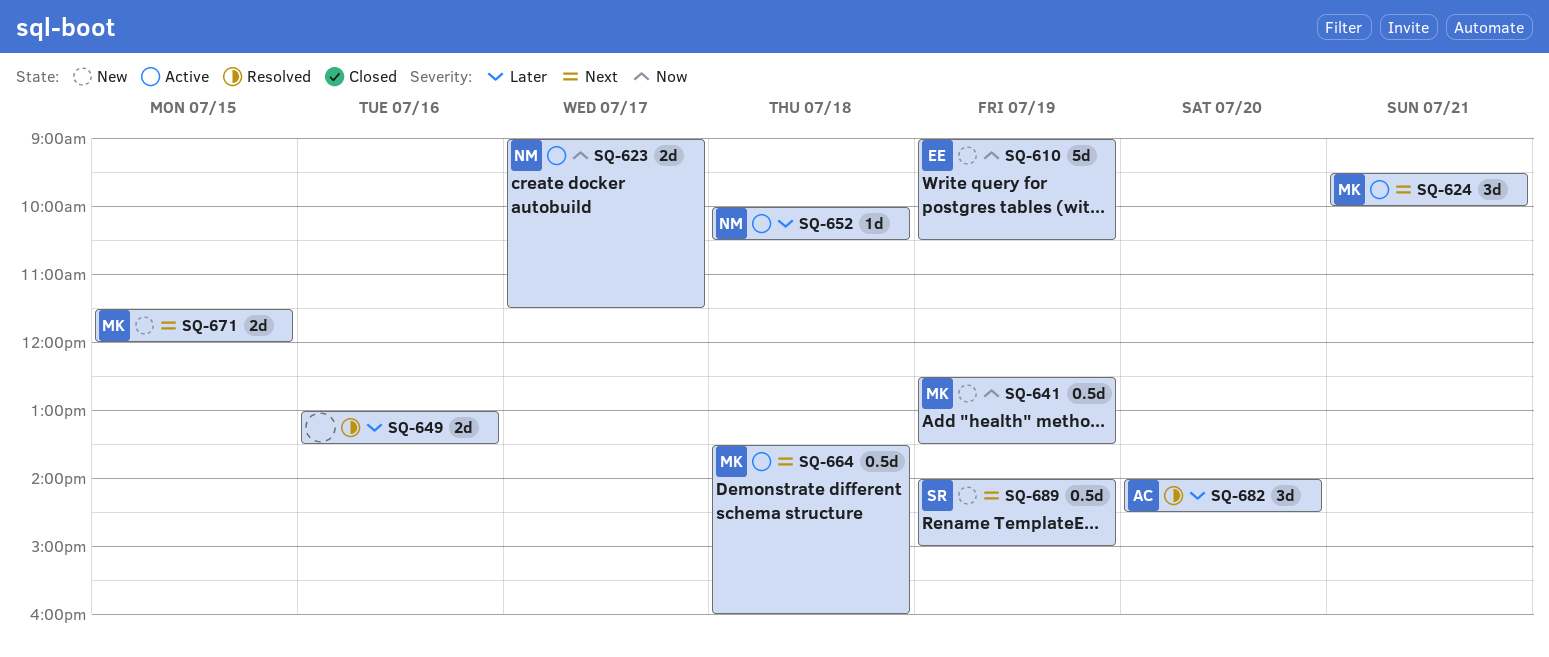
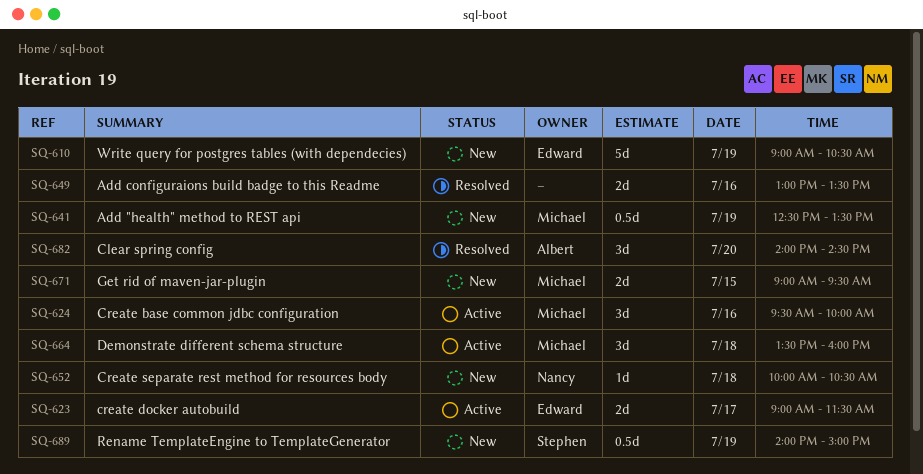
SQ-623, owner: Nancy -> Edward
SQ-624, day: Jul 21 -> Jul 16
SQ-652, status: Active -> New
SQ-664, estimate: 0.5d -> 3d
SQ-671, begins: 11:30 -> 09:00
SQ-671, ends: 12:00 -> 09:30

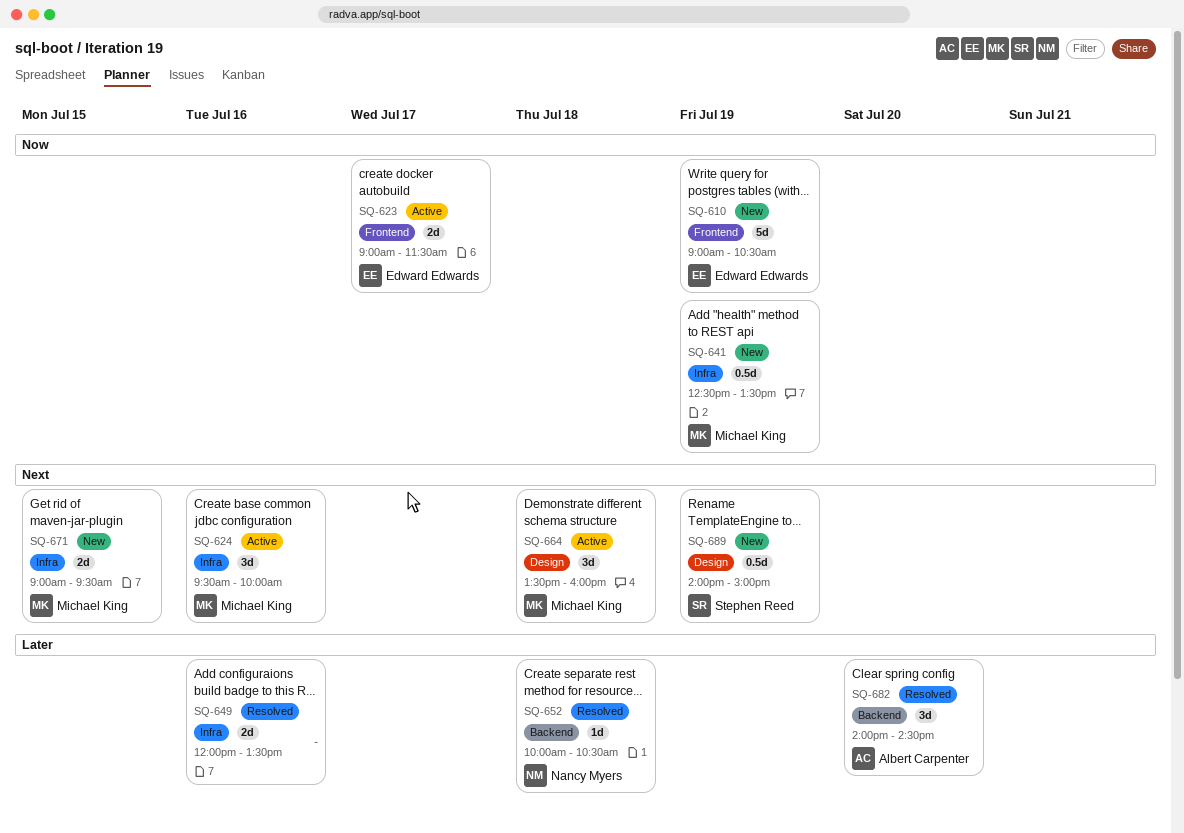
SQ-649, begins: 13:00 -> 12:00
SQ-652, status: New -> Resolved

